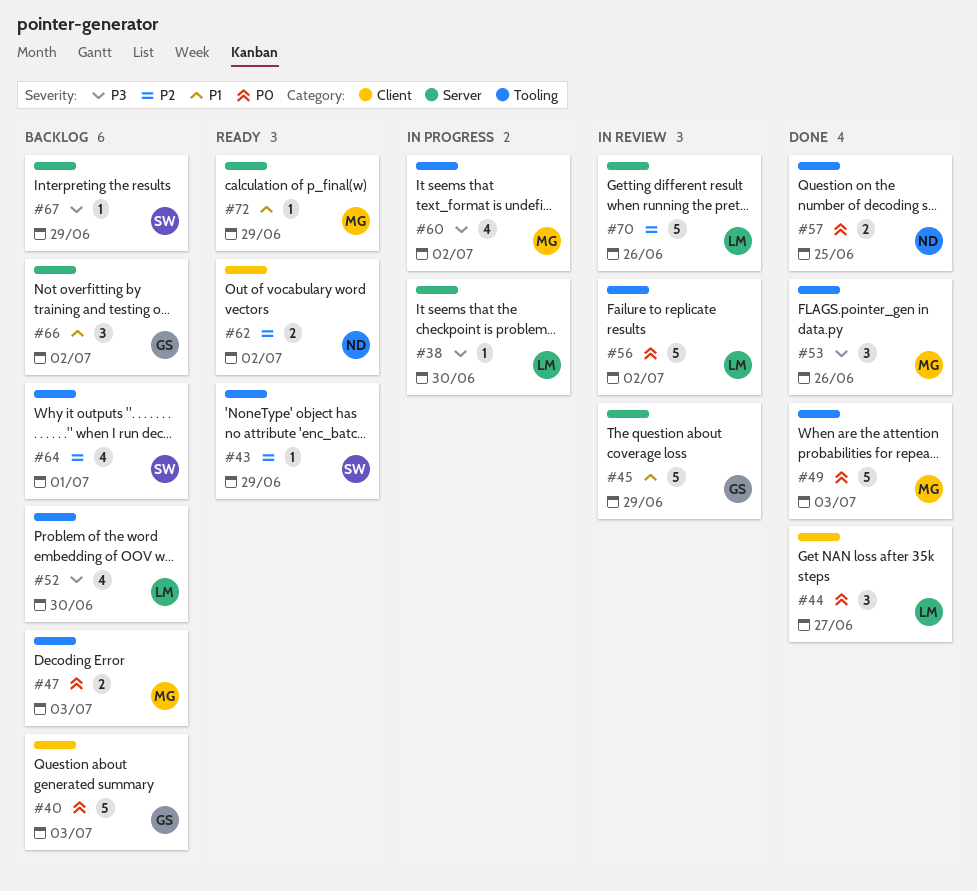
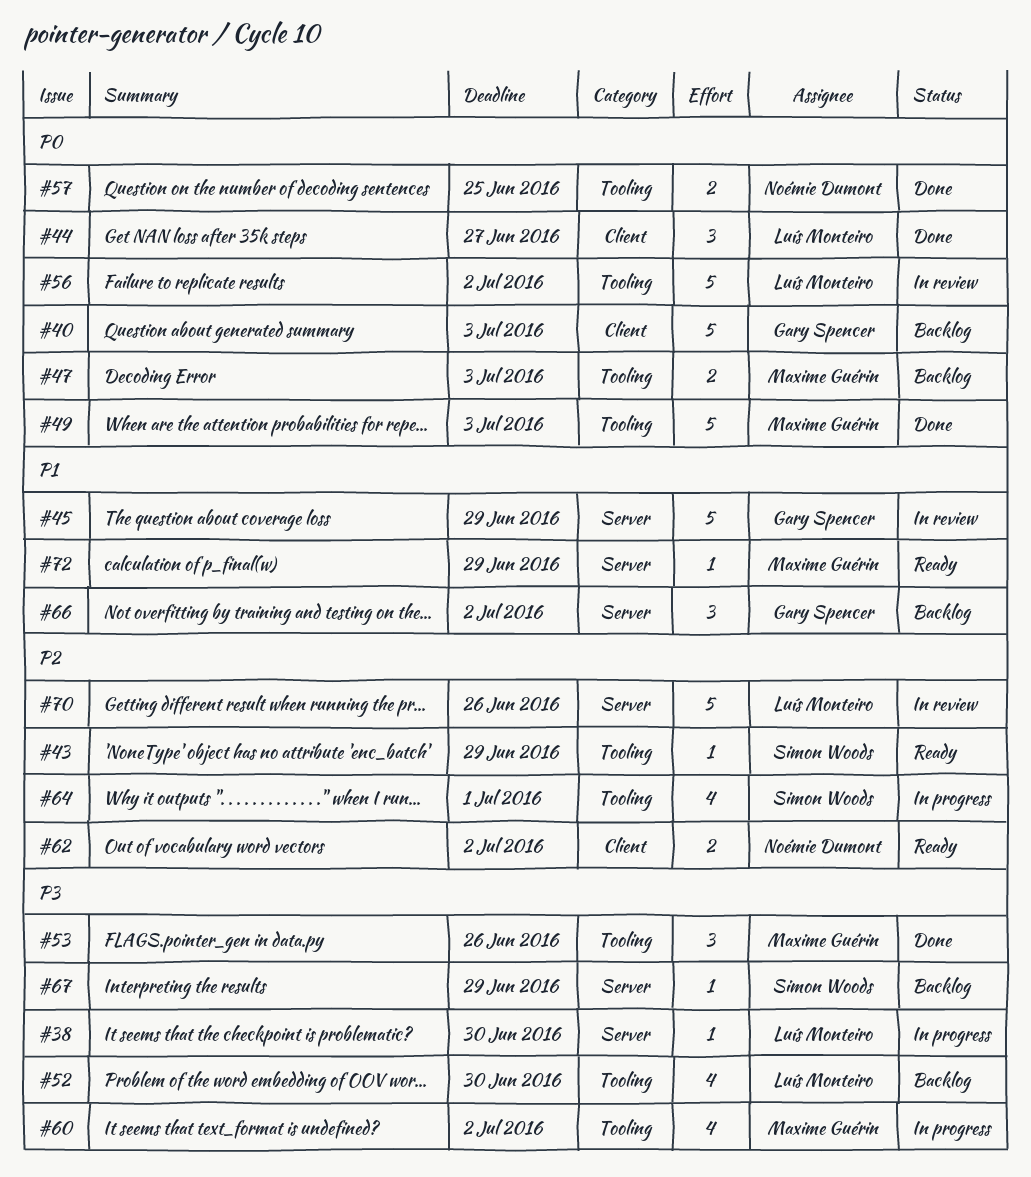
#64, status: Backlog -> In progress

